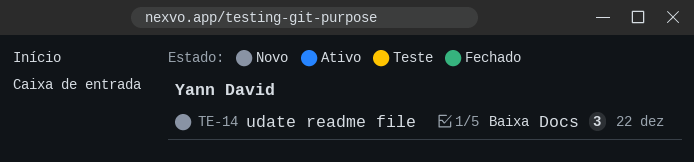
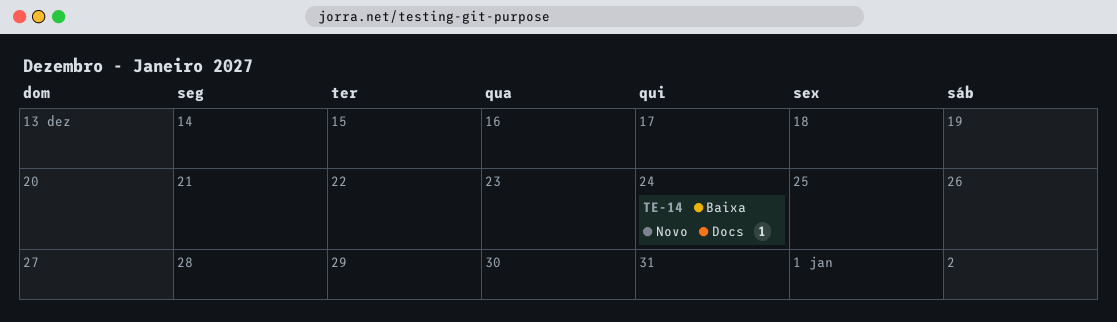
TE-14, estimate: 3 -> 1
TE-14, due: Dec 22 -> Dec 24

